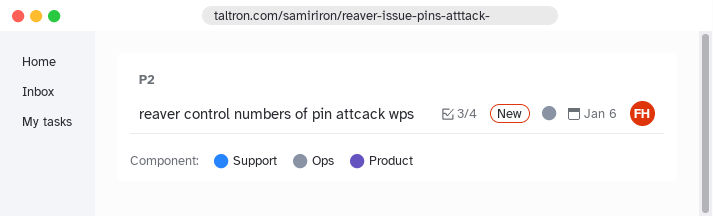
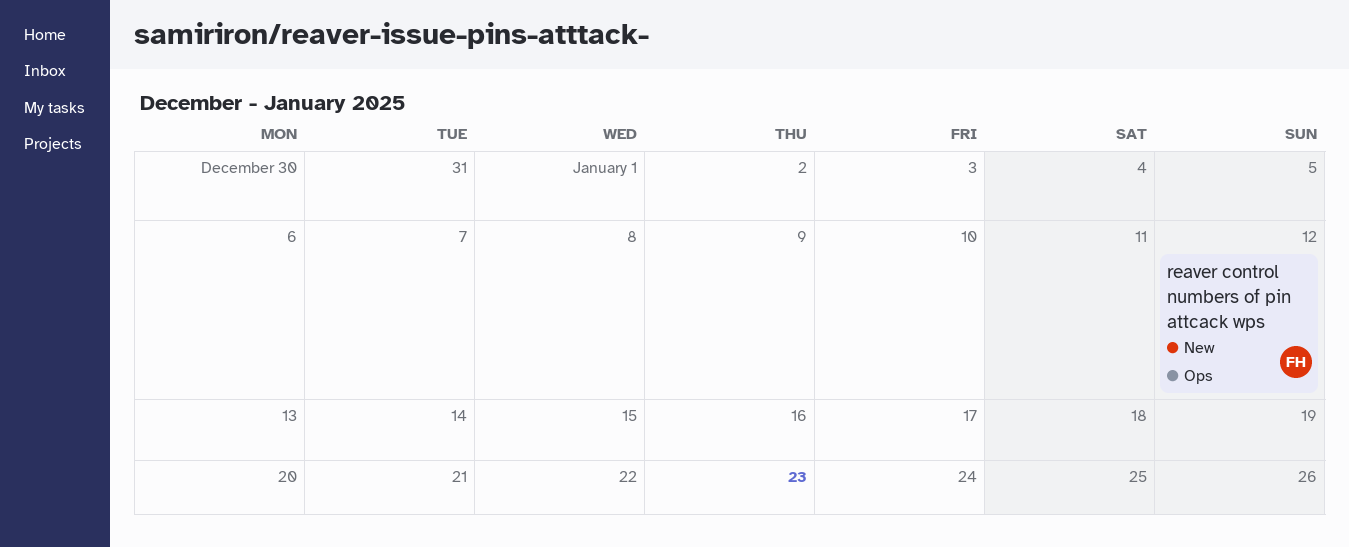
reaver control numbers of pin attcack wps, due: Jan 6 -> Jan 12

